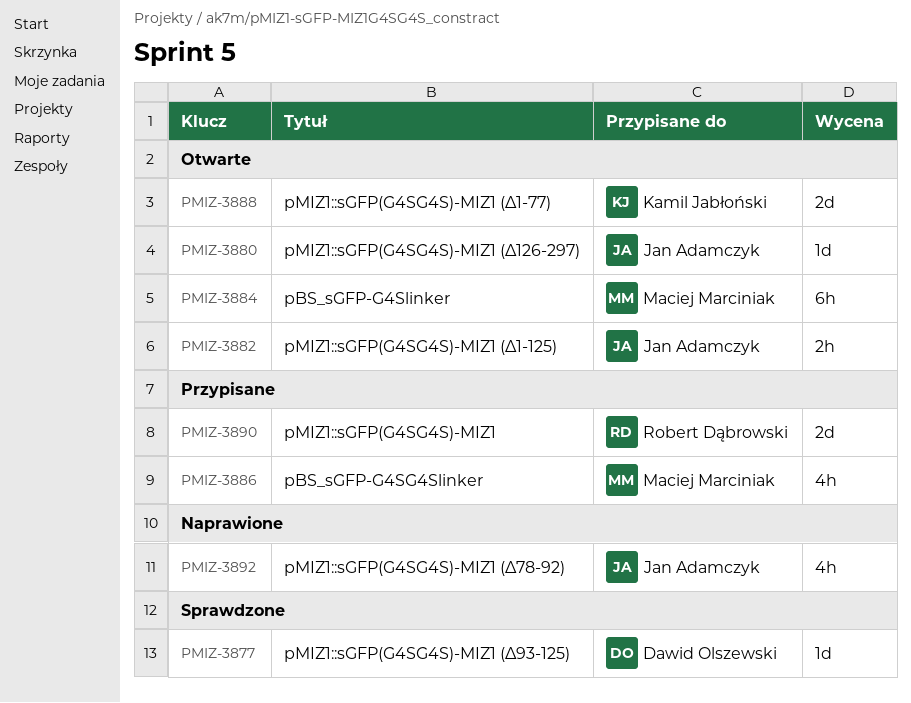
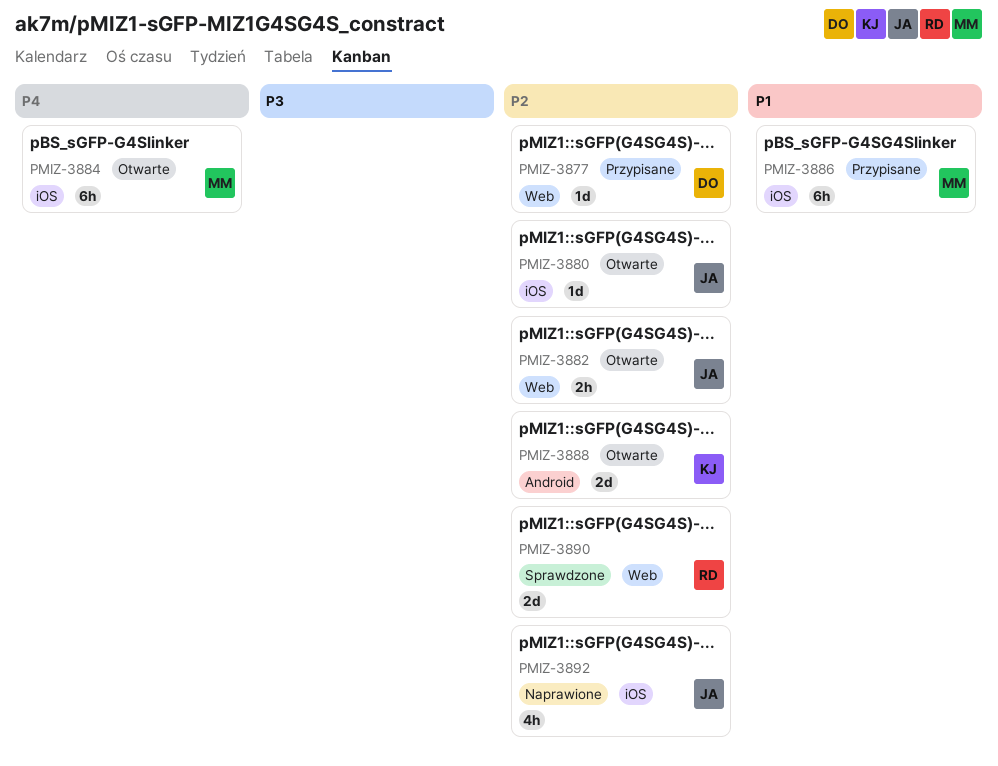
PMIZ-3877, status: Sprawdzone -> Przypisane
PMIZ-3886, estimate: 4h -> 6h
PMIZ-3890, status: Przypisane -> Sprawdzone

